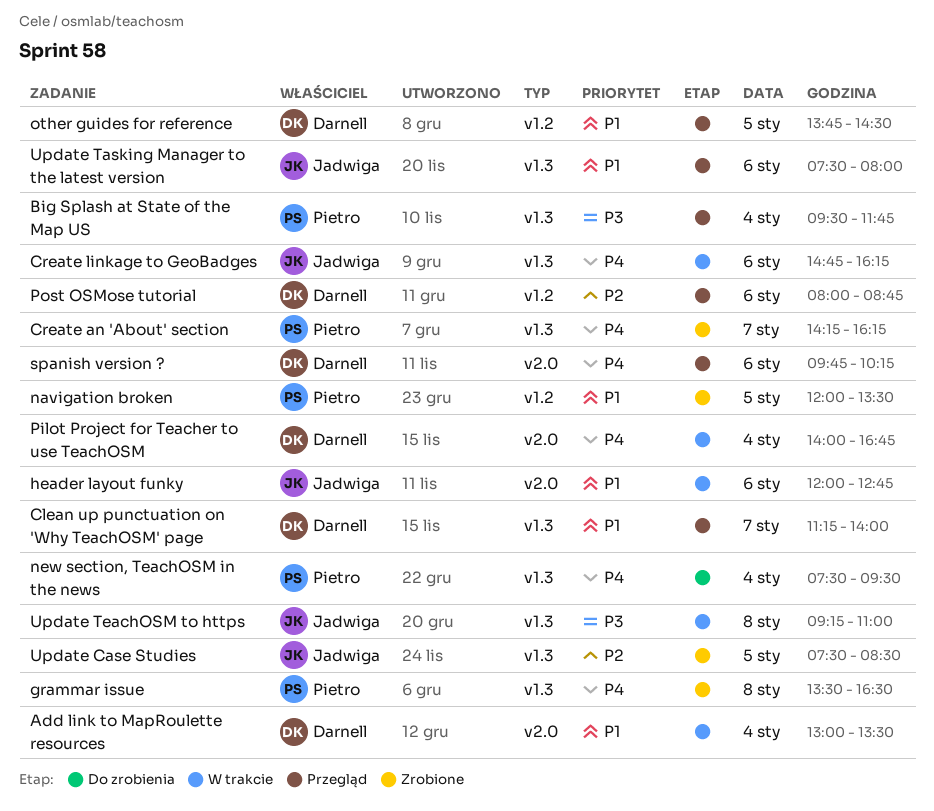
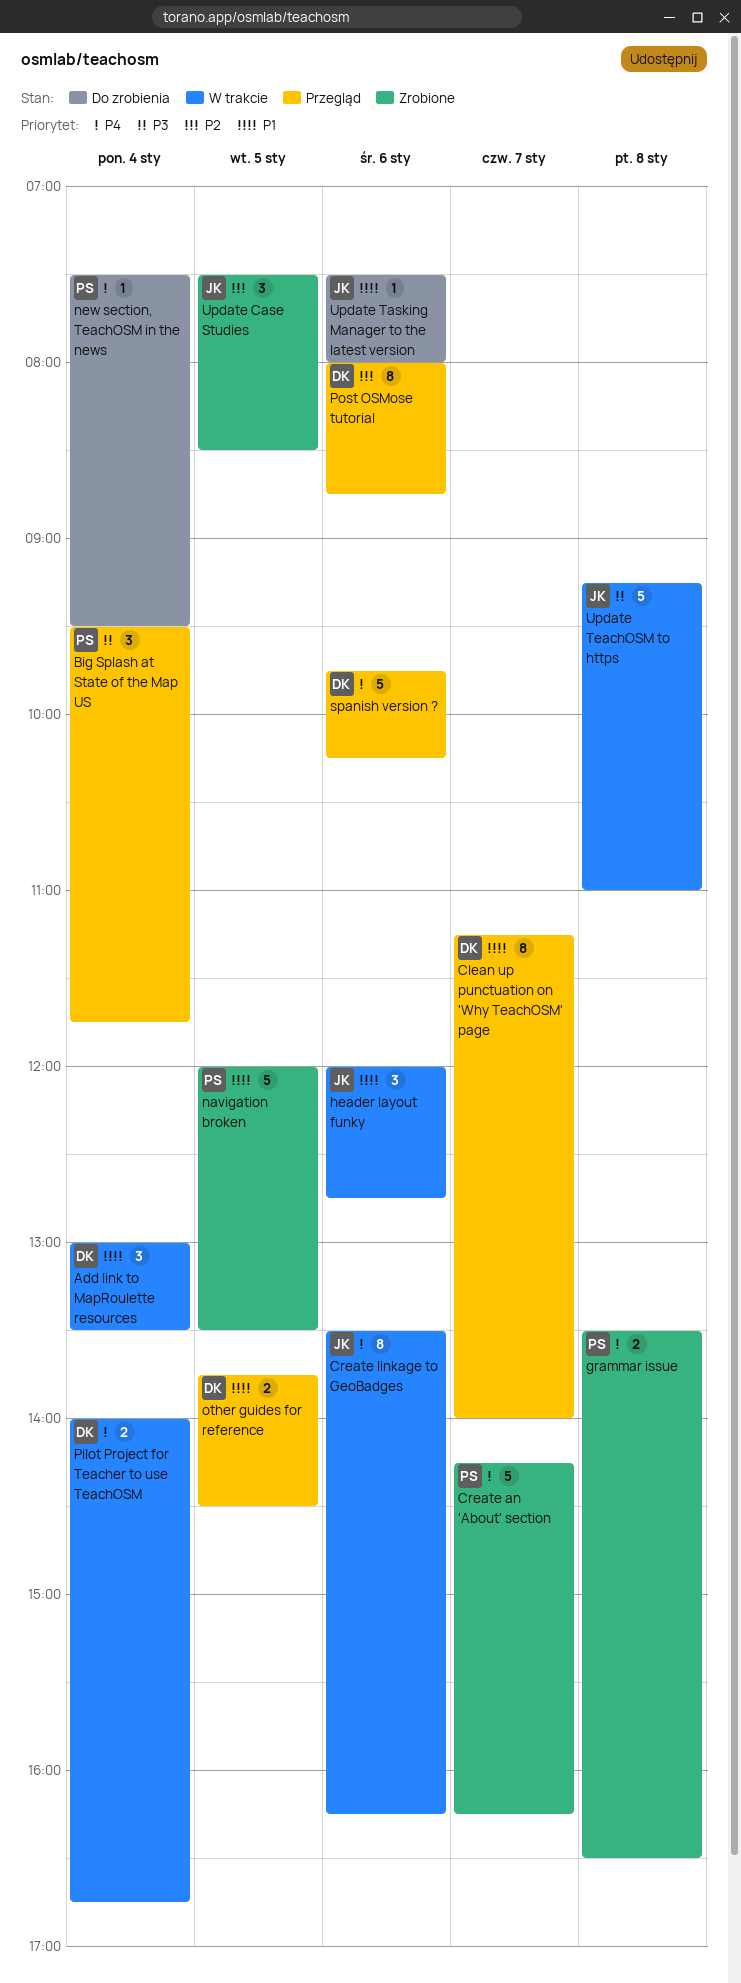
Create linkage to GeoBadges, begins: 14:45 -> 13:30
Update Tasking Manager to the latest version, status: Przegląd -> Do zrobienia

